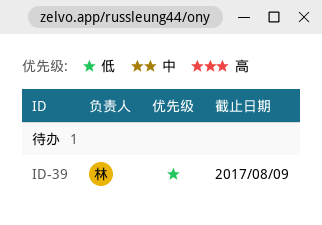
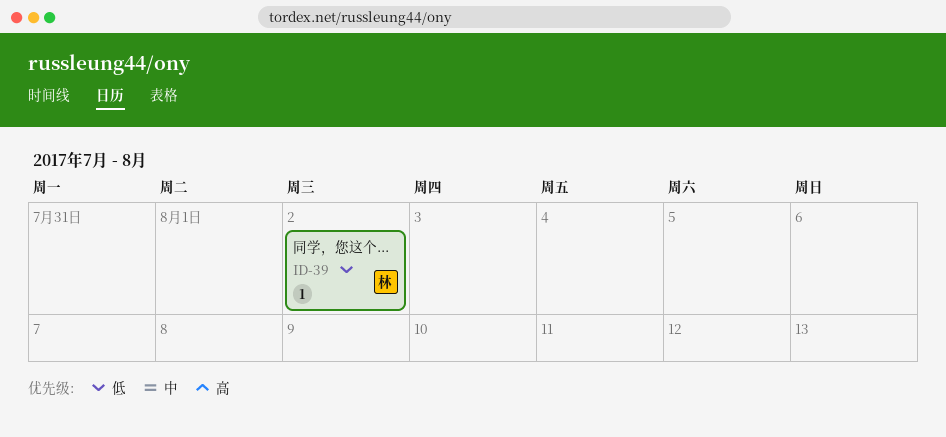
ID-39, due: Aug 9 -> Aug 2

